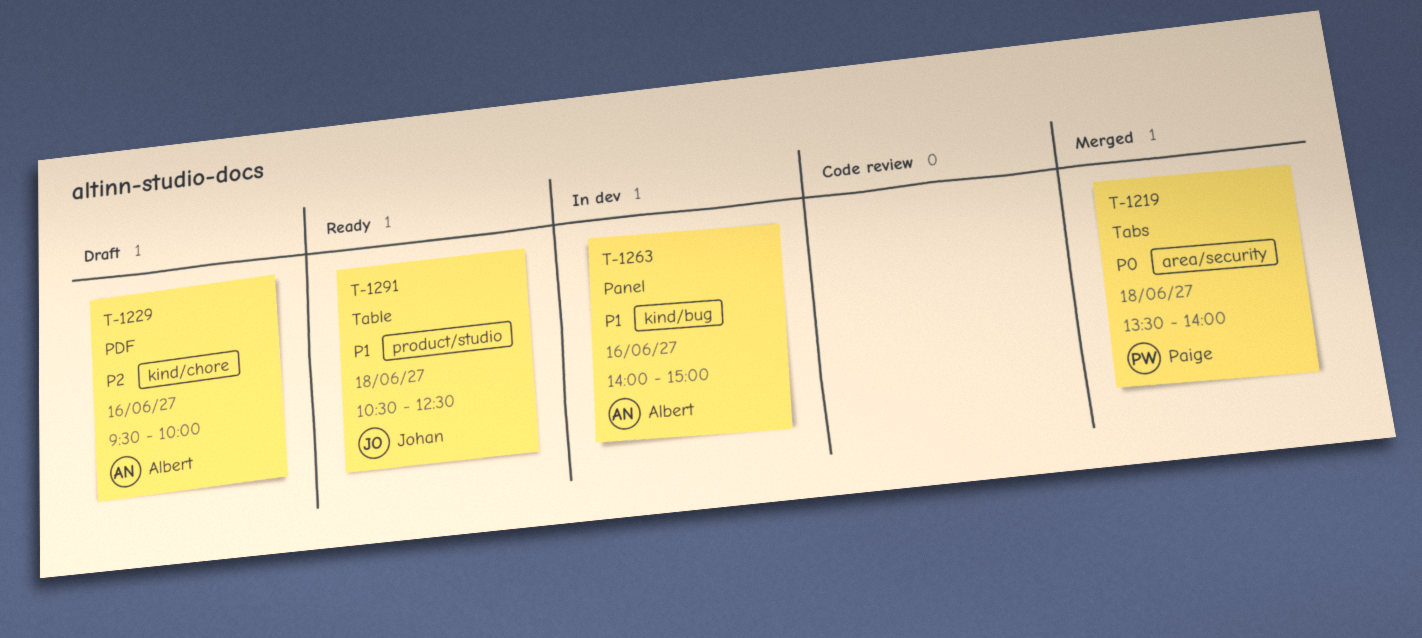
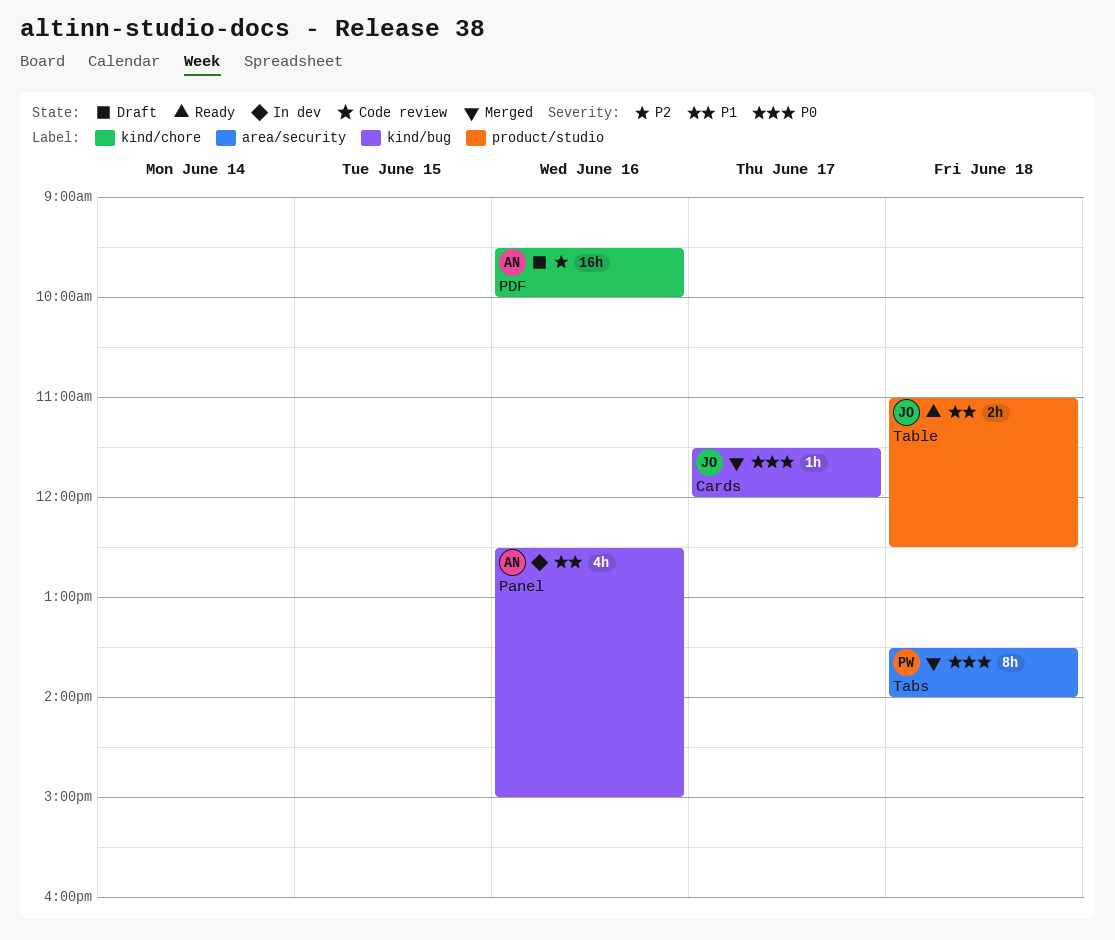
Cards: none -> present
Panel, begins: 14:00 -> 12:30
Table, begins: 10:30 -> 11:00

